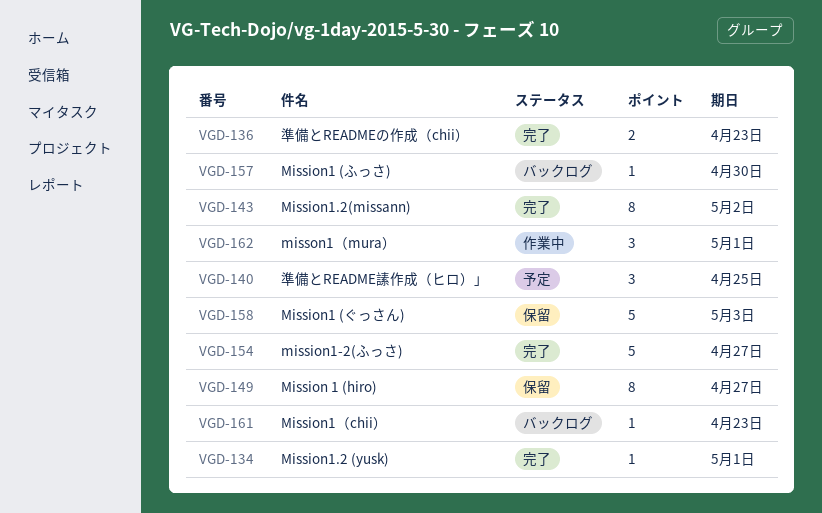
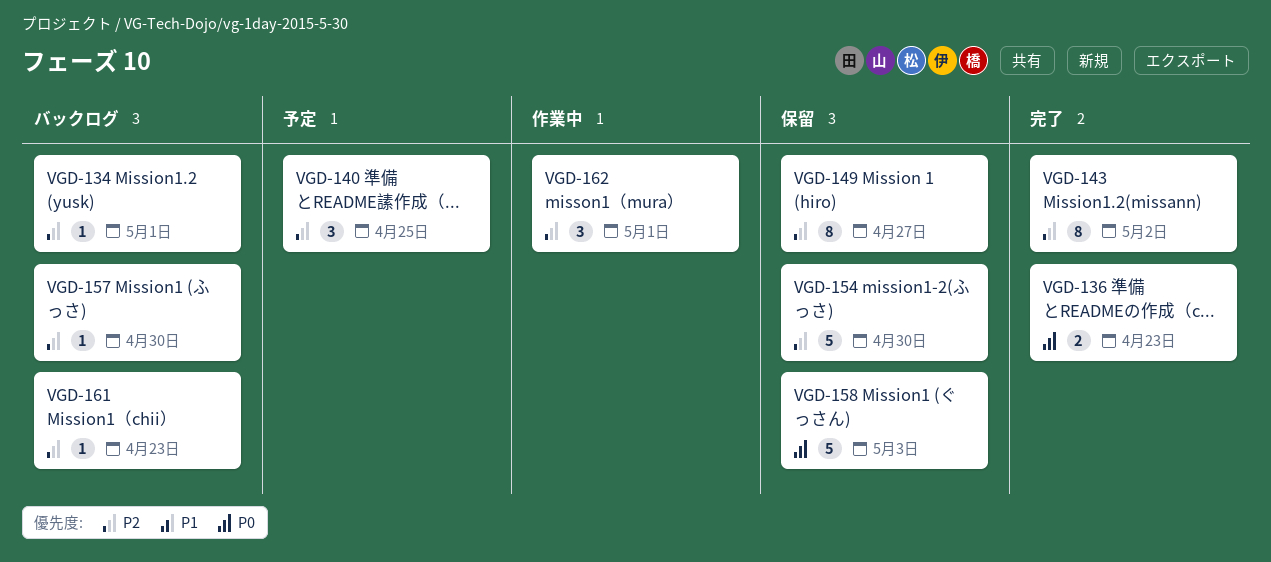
VGD-134, status: 完了 -> バックログ
VGD-154, status: 完了 -> 保留
VGD-154, due: Apr 27 -> Apr 30

